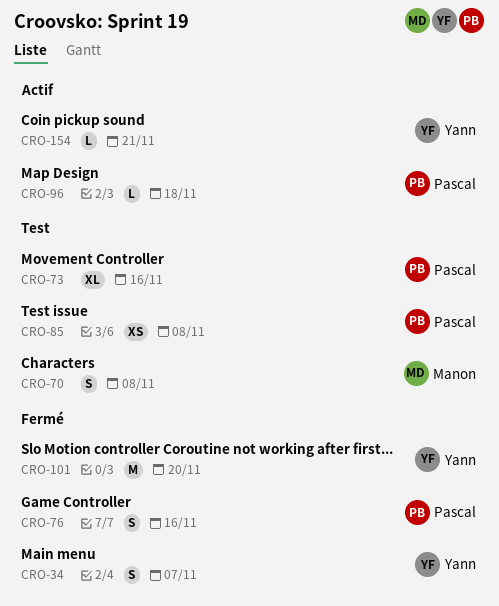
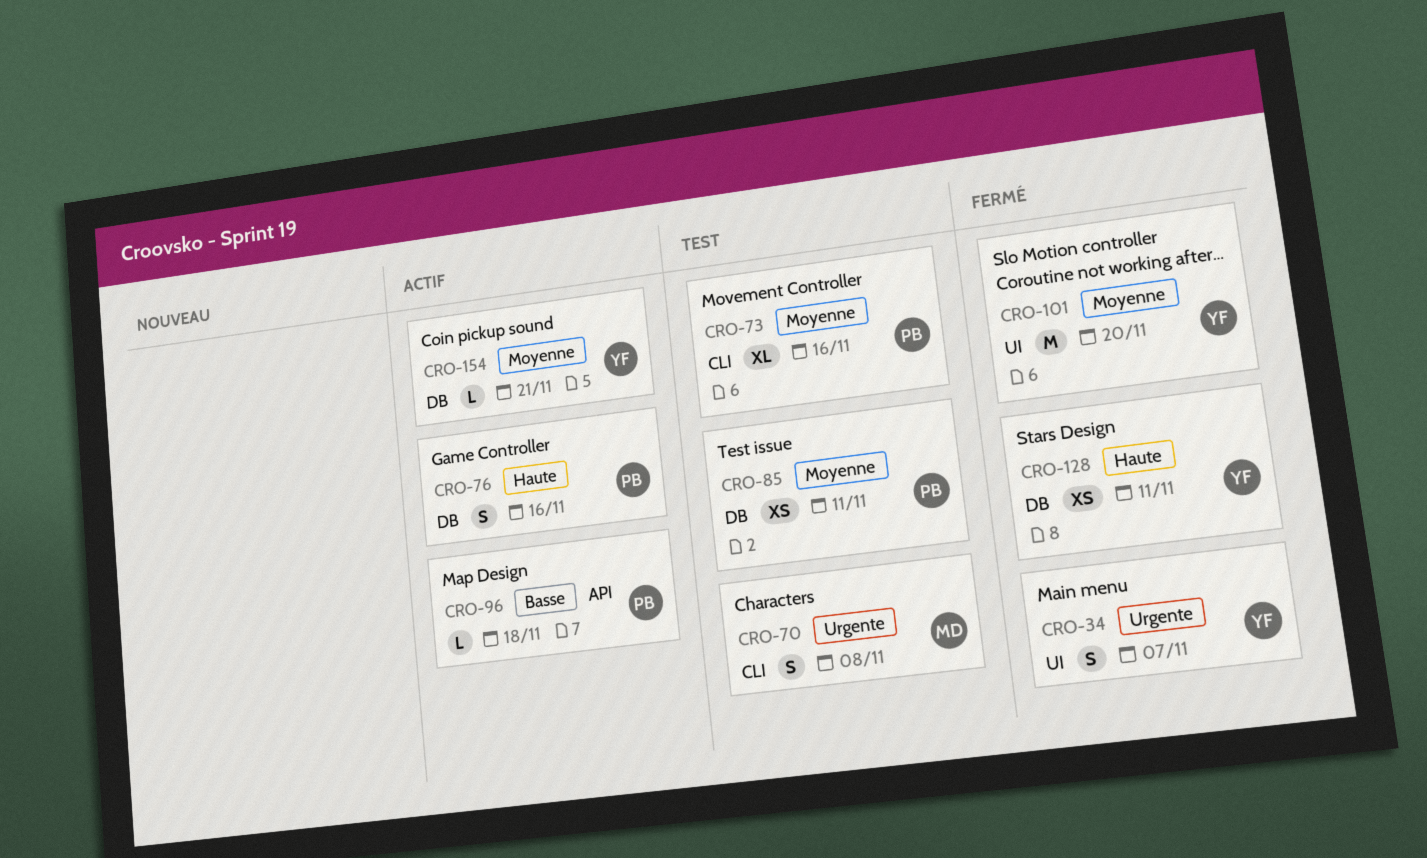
CRO-76, status: Fermé -> Actif
CRO-85, due: Nov 8 -> Nov 11
CRO-128: none -> present

